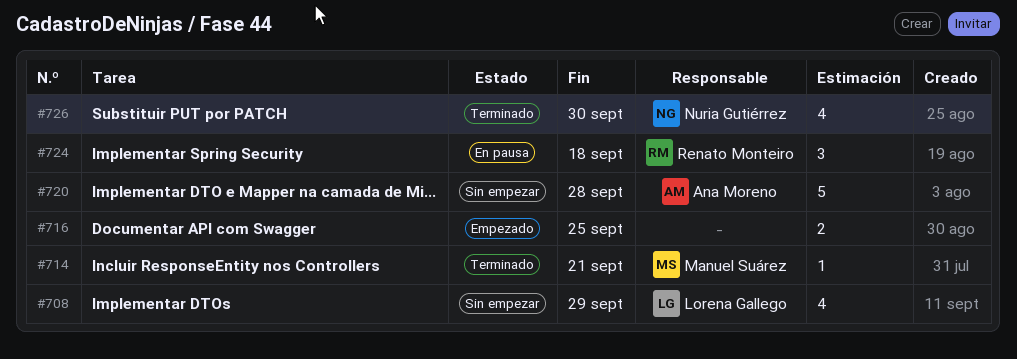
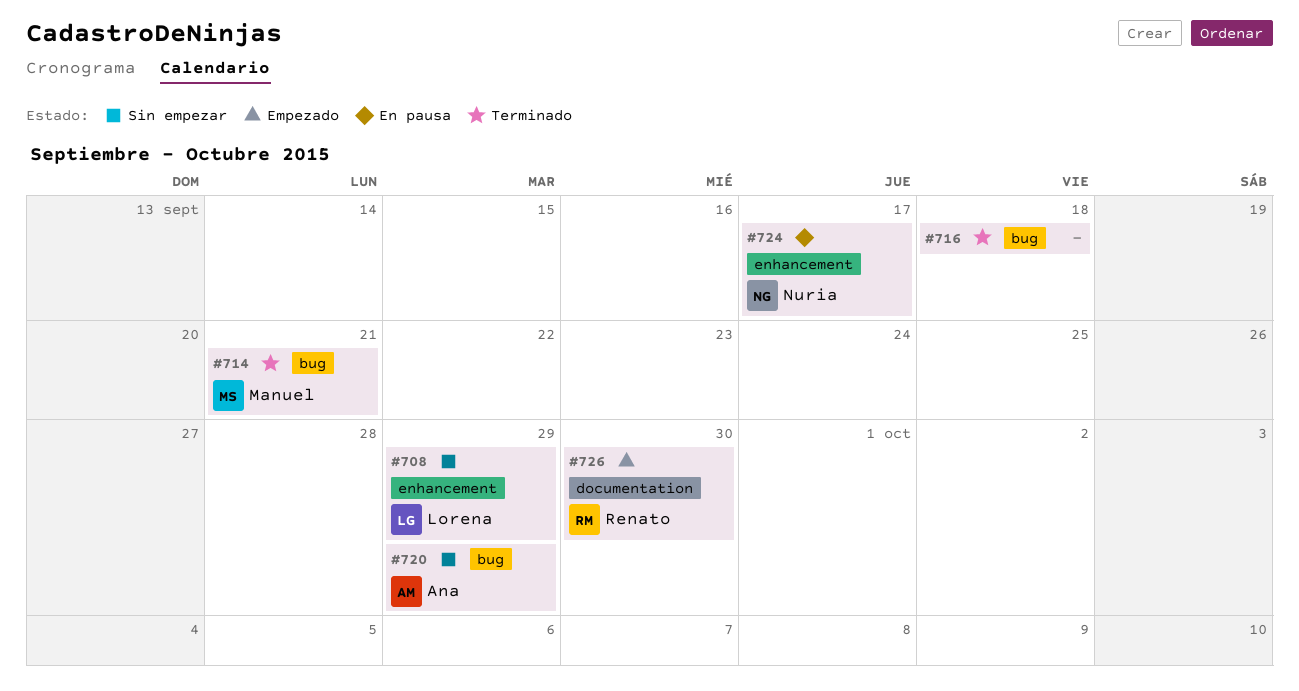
#716, status: Empezado -> Terminado
#716, due: Sep 25 -> Sep 18
#720, due: Sep 28 -> Sep 29
#724, owner: Renato Monteiro -> Nuria Gutiérrez
#724, due: Sep 18 -> Sep 17
#726, status: Terminado -> Empezado
#726, owner: Nuria Gutiérrez -> Renato Monteiro

